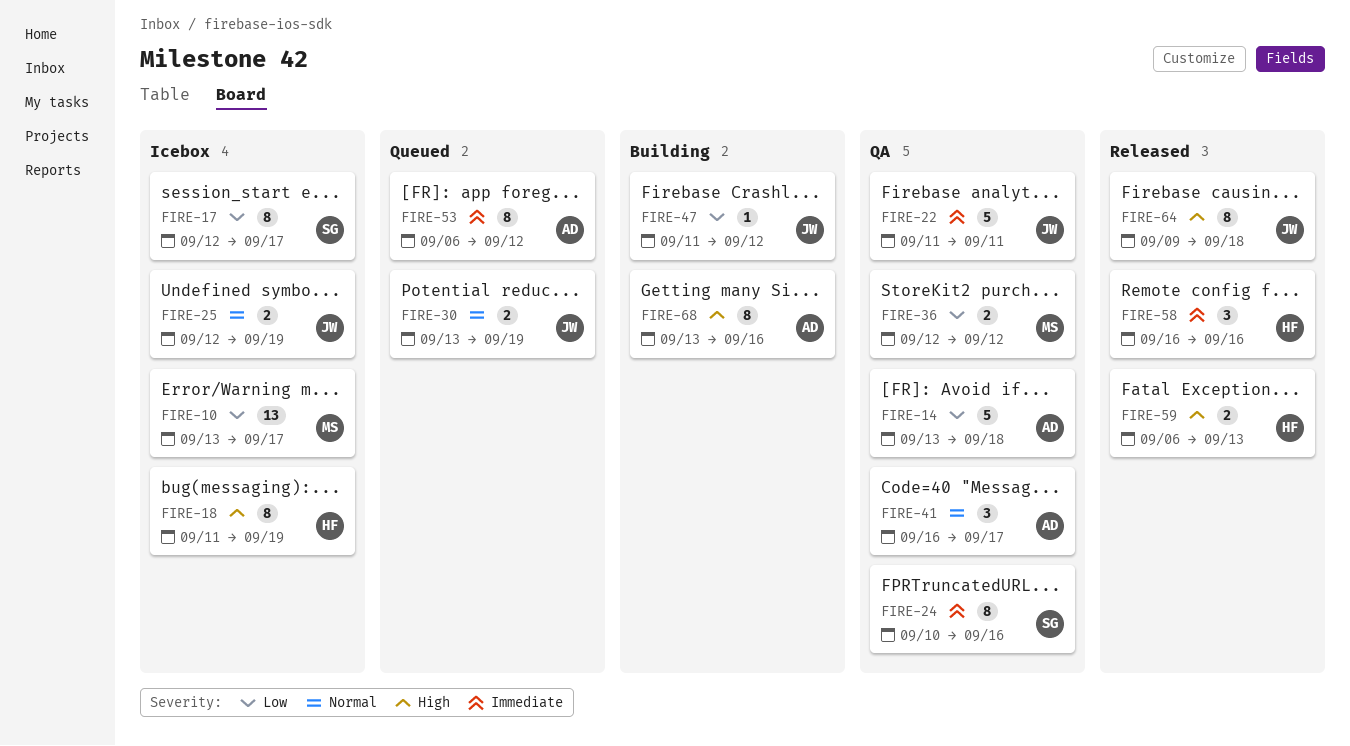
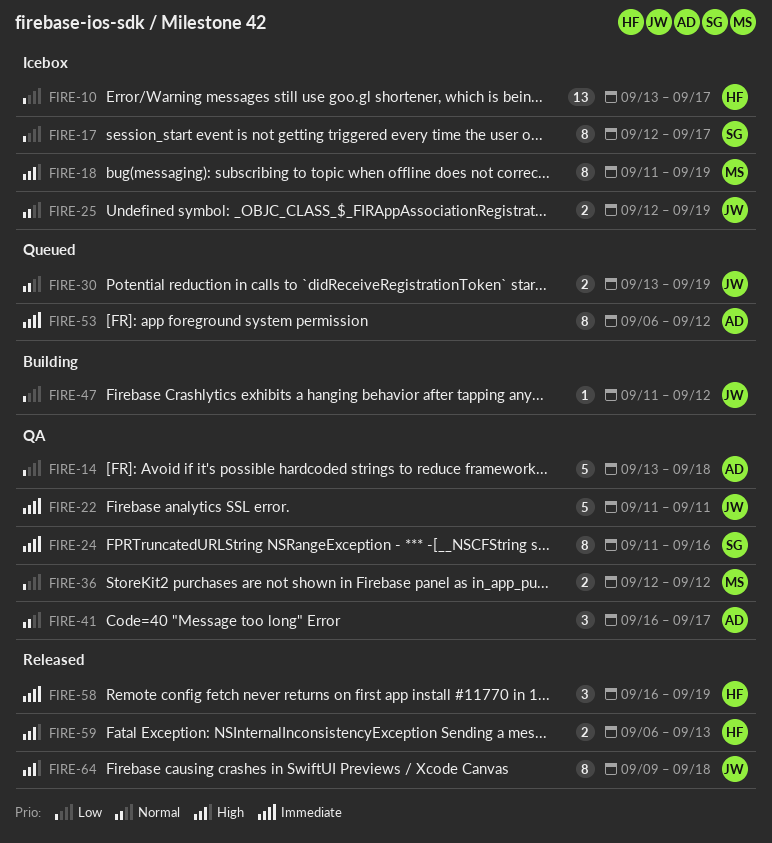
FIRE-10, owner: MS -> HF
FIRE-18, owner: HF -> MS
FIRE-24, start: Sep 10 -> Sep 11
FIRE-58, due: Sep 16 -> Sep 19
FIRE-68: present -> none

